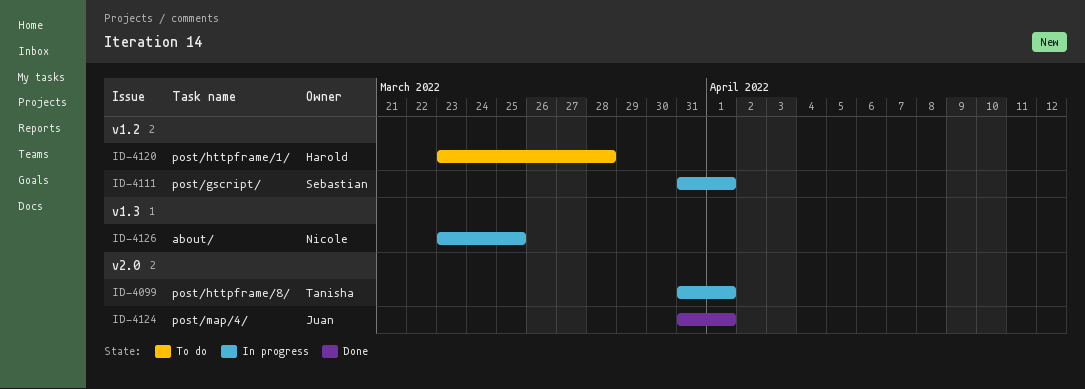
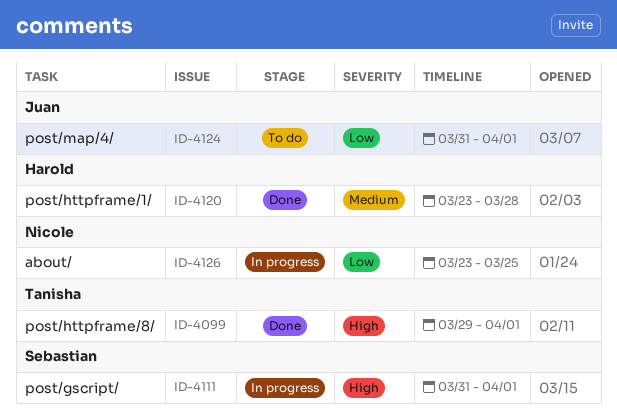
ID-4099, status: In progress -> Done
ID-4099, start: Mar 31 -> Mar 29
ID-4120, status: To do -> Done
ID-4124, status: Done -> To do

